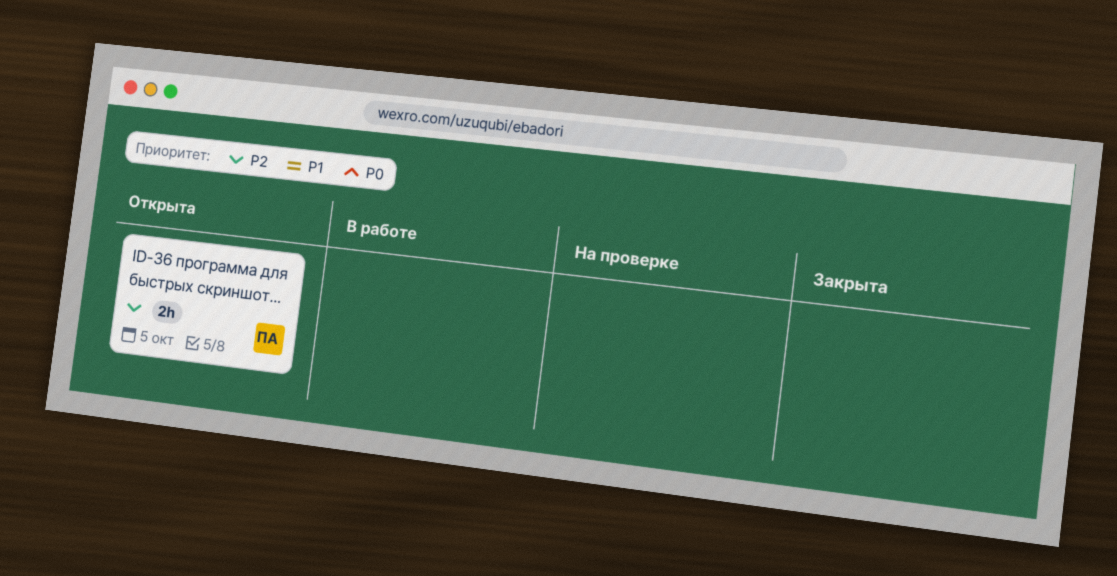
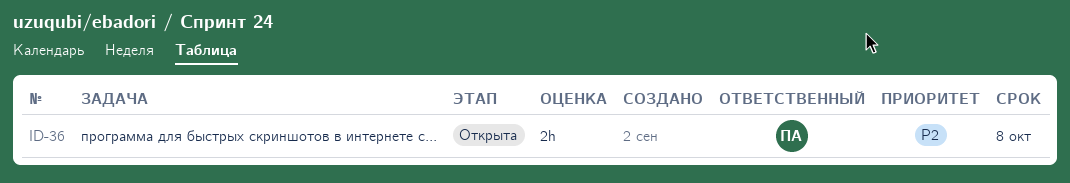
ID-36, due: Oct 5 -> Oct 8

